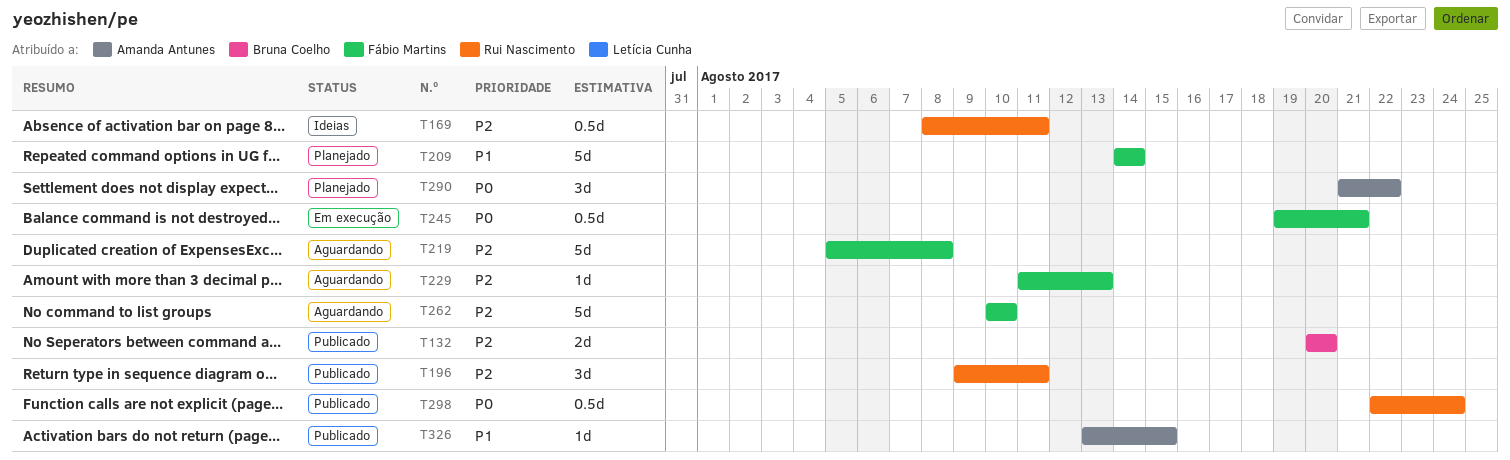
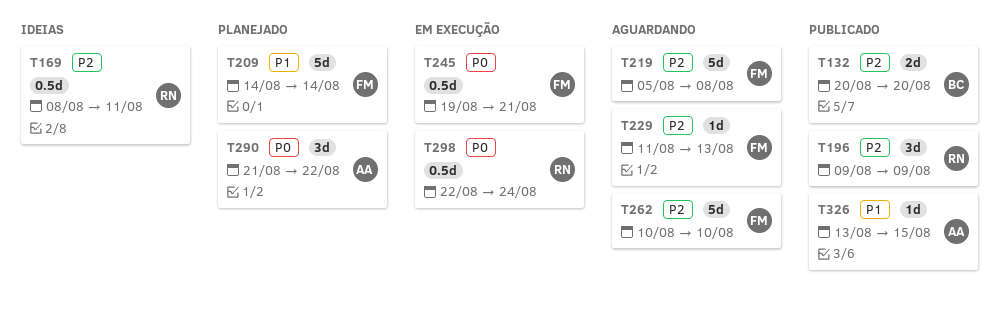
T196, due: Aug 11 -> Aug 9
T298, status: Publicado -> Em execução

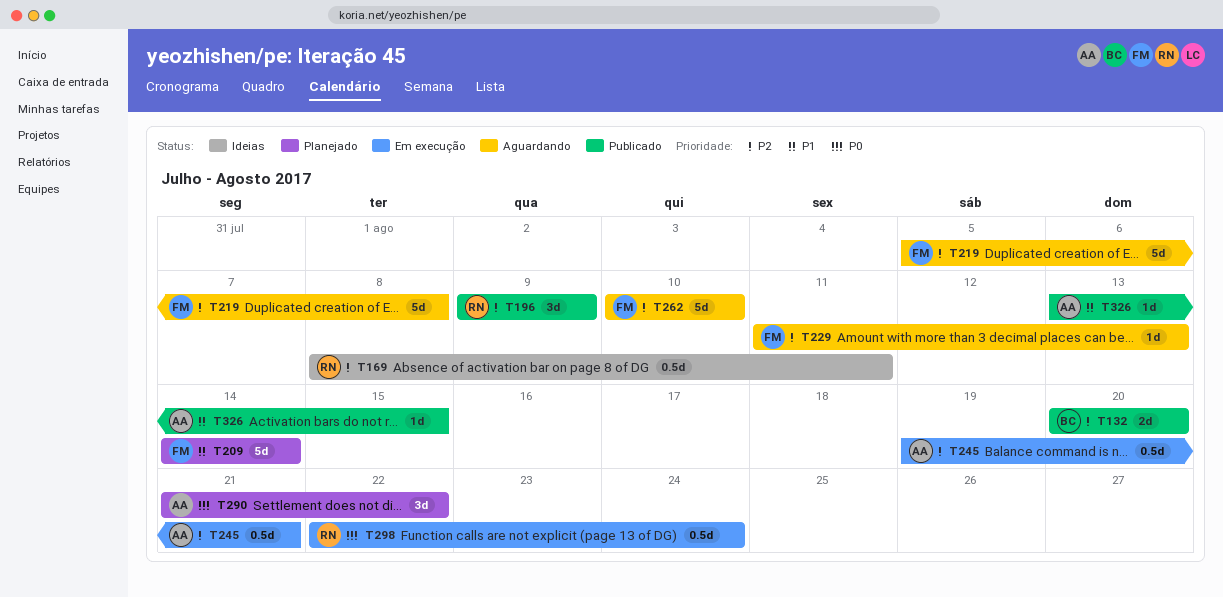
T245, owner: FM -> AA
T245, priority: P0 -> P2

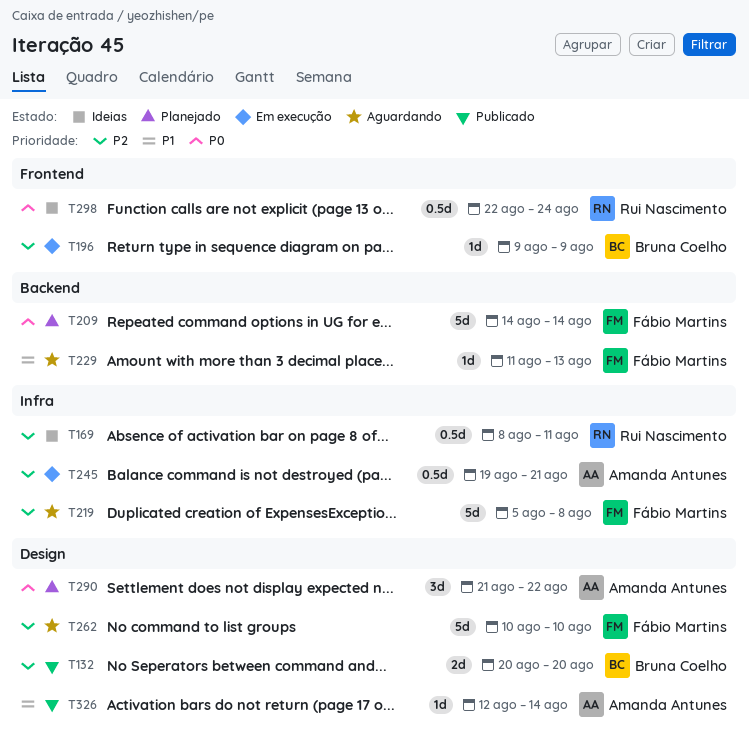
T196, status: Publicado -> Em execução
T196, owner: Rui Nascimento -> Bruna Coelho
T196, estimate: 3d -> 1d
T209, priority: P1 -> P0
T229, priority: P2 -> P1
T298, status: Em execução -> Ideias
T326, start: Aug 13 -> Aug 12
T326, due: Aug 15 -> Aug 14

